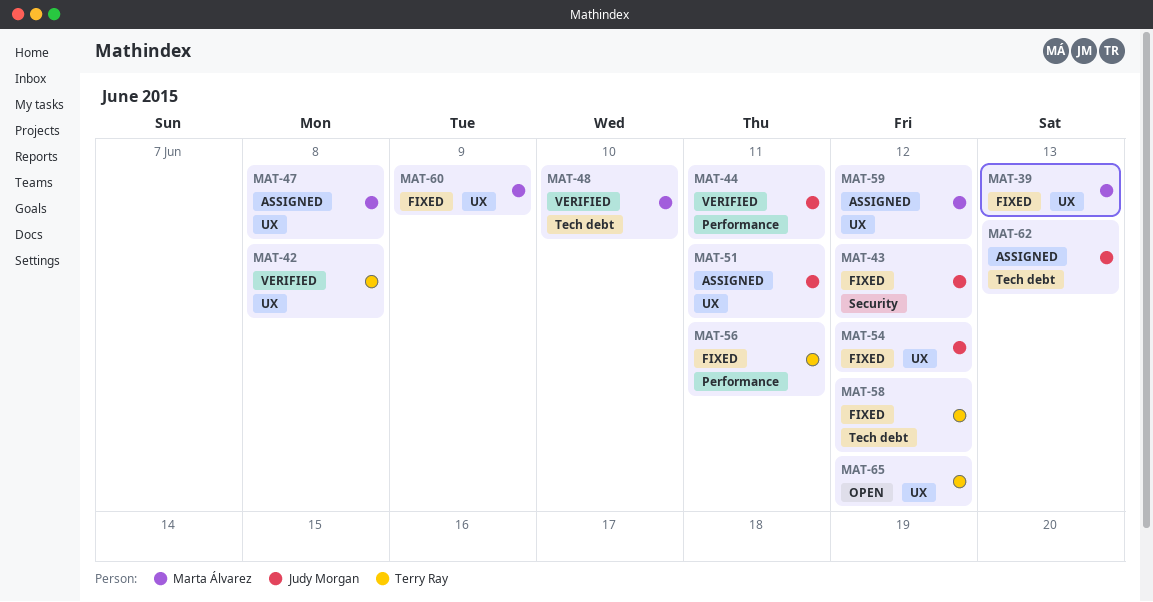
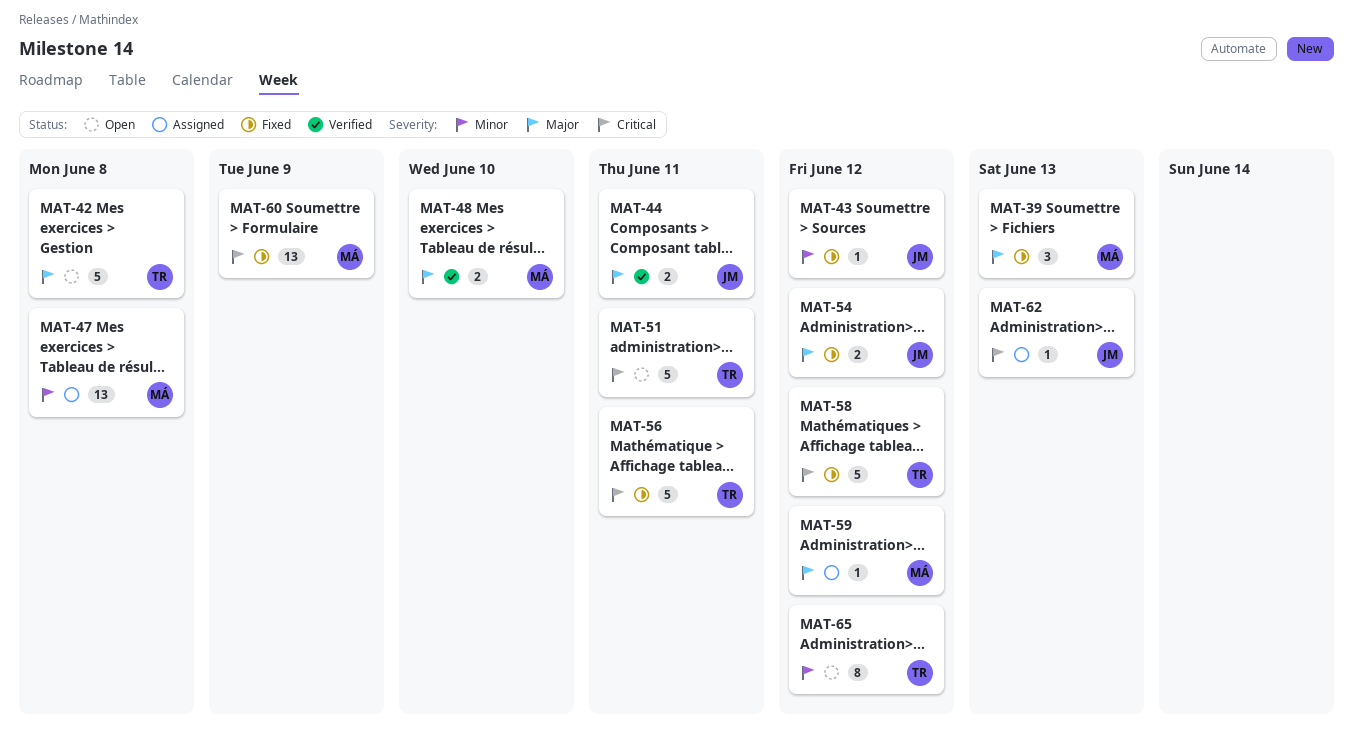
MAT-42, status: Verified -> Open
MAT-51, status: Assigned -> Open
MAT-51, owner: Judy Morgan -> Terry Ray

